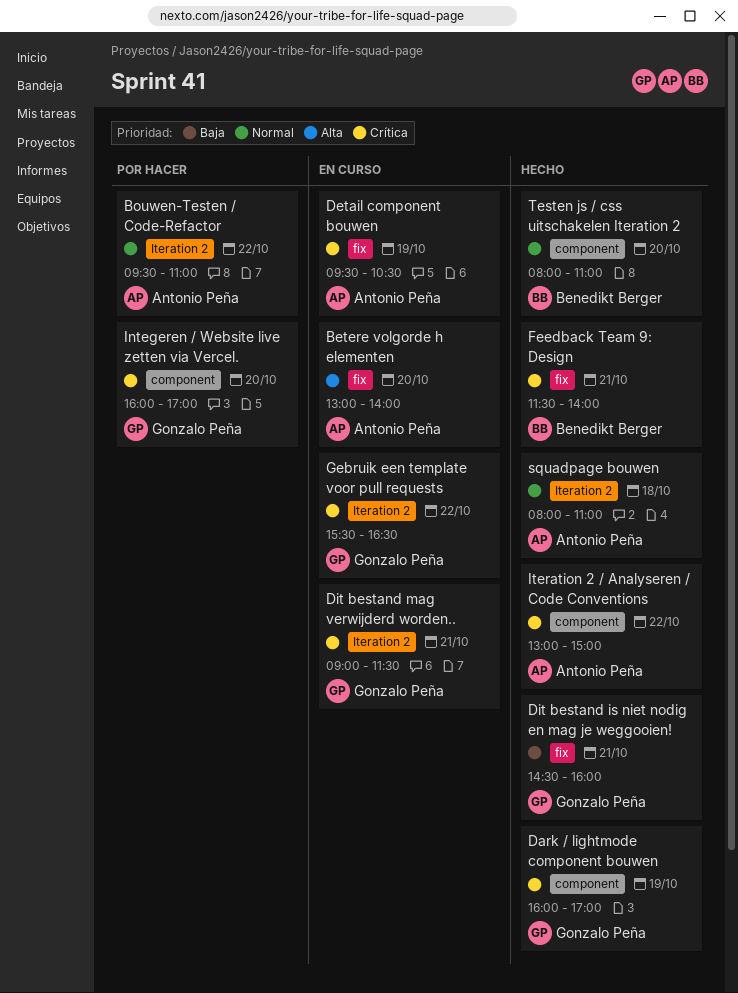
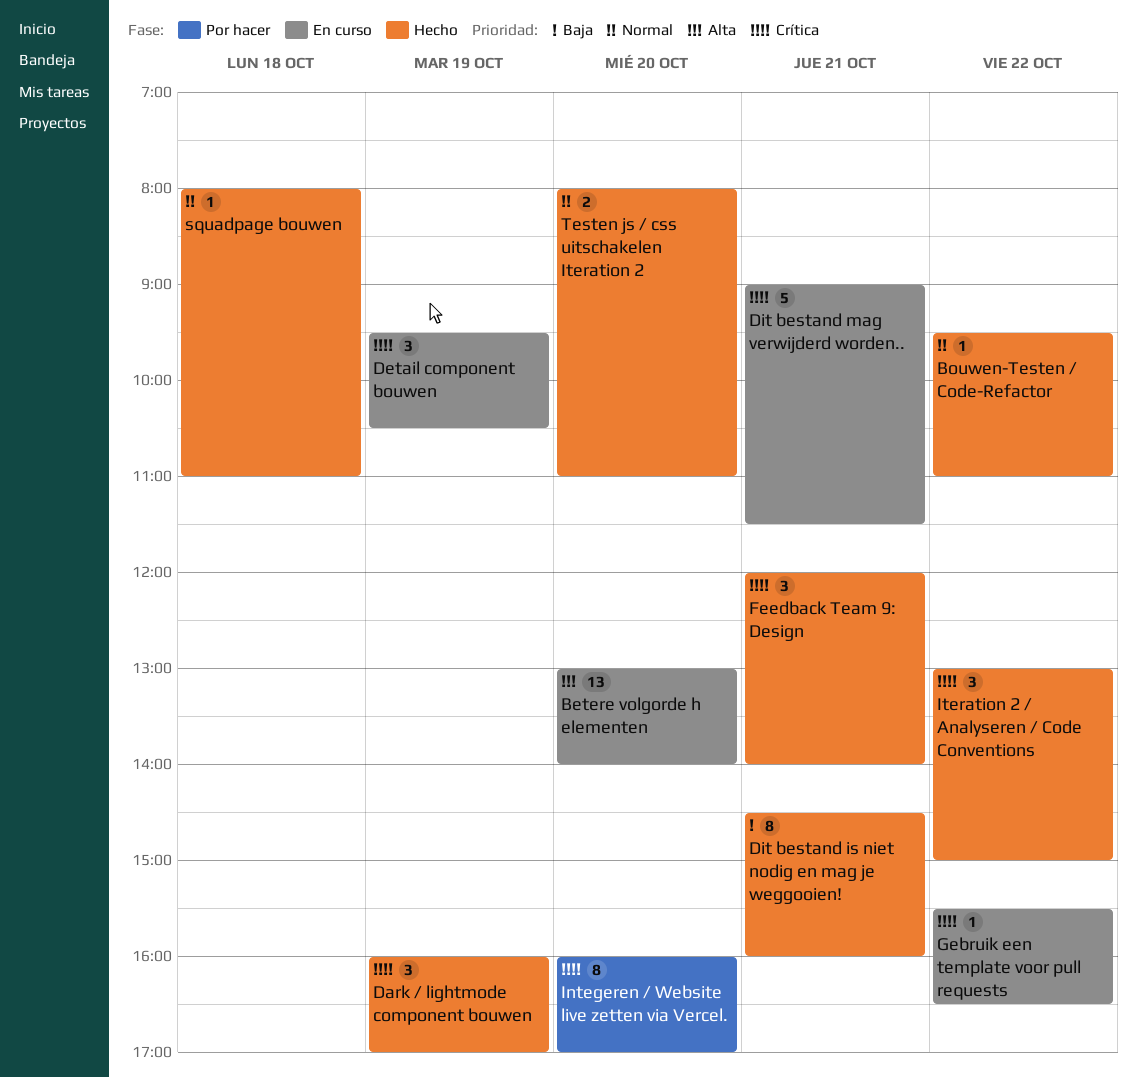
Bouwen-Testen / Code-Refactor, status: Por hacer -> Hecho
Feedback Team 9: Design, begins: 11:30 -> 12:00

